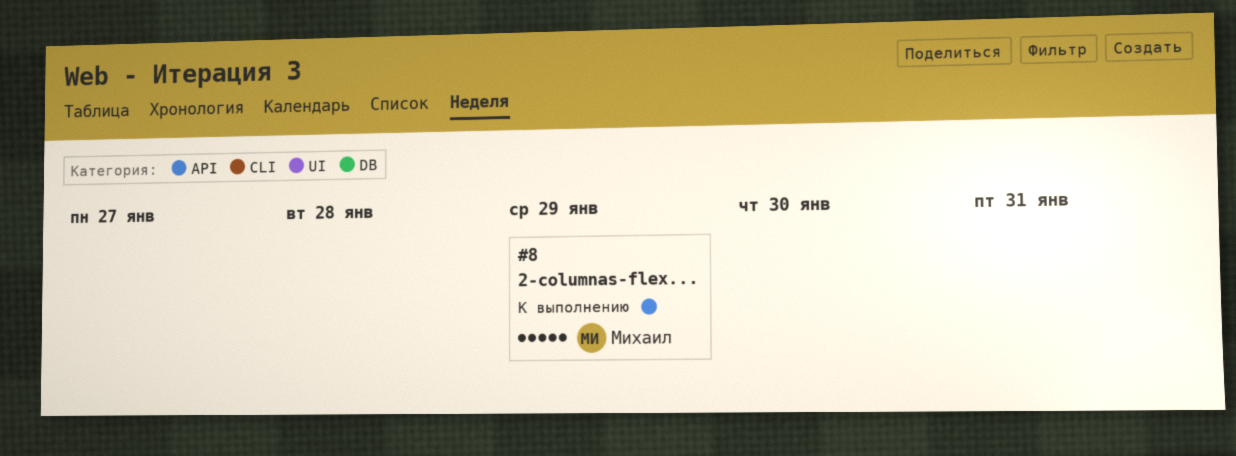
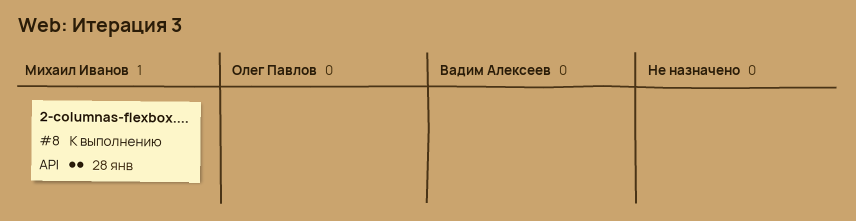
#8, estimate: 5 -> 2
#8, due: Jan 29 -> Jan 28

